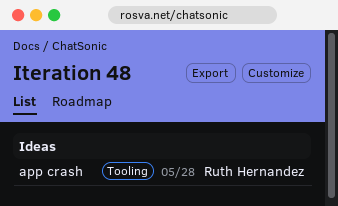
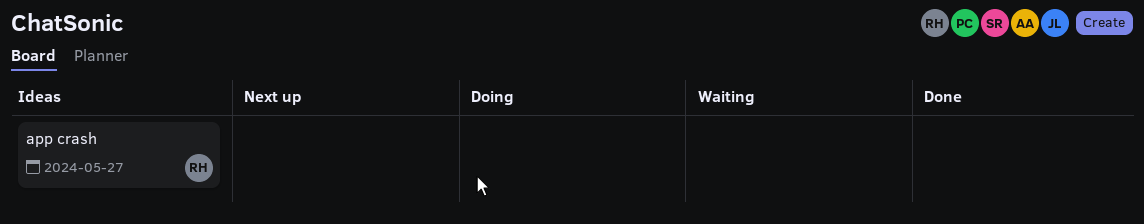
app crash, due: May 28 -> May 27

